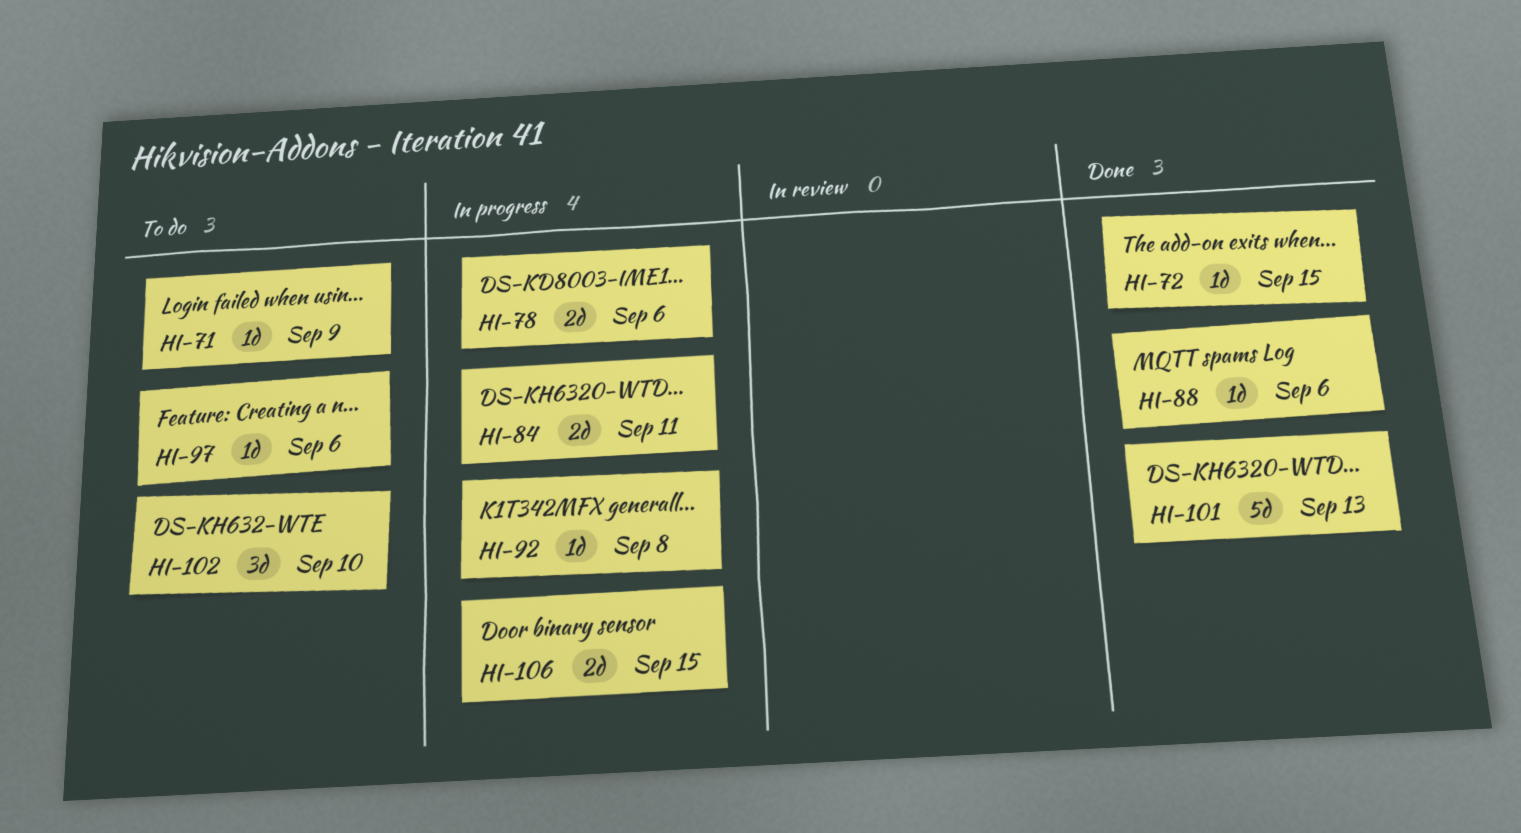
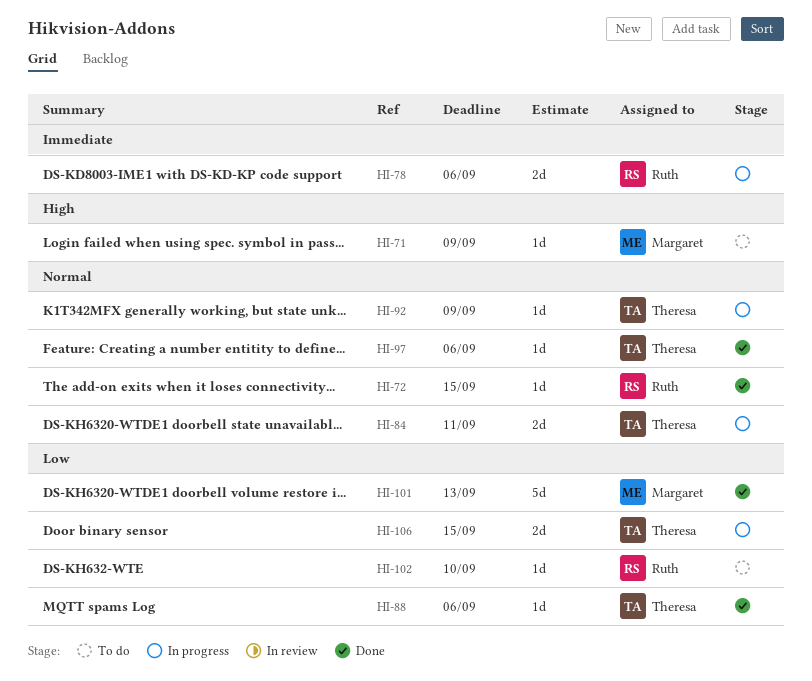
HI-92, due: Sep 8 -> Sep 9
HI-97, status: To do -> Done
HI-102, estimate: 3d -> 1d

